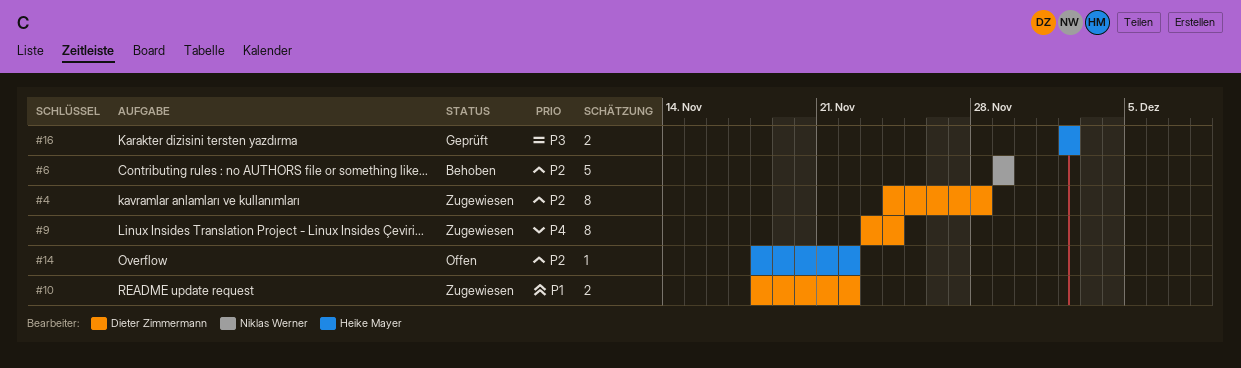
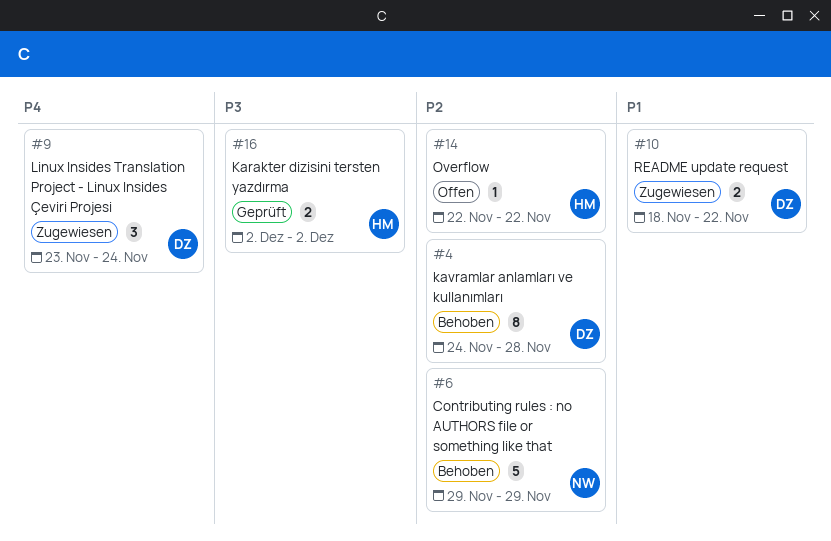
#4, status: Zugewiesen -> Behoben
#9, estimate: 8 -> 3
#14, start: Nov 18 -> Nov 22

